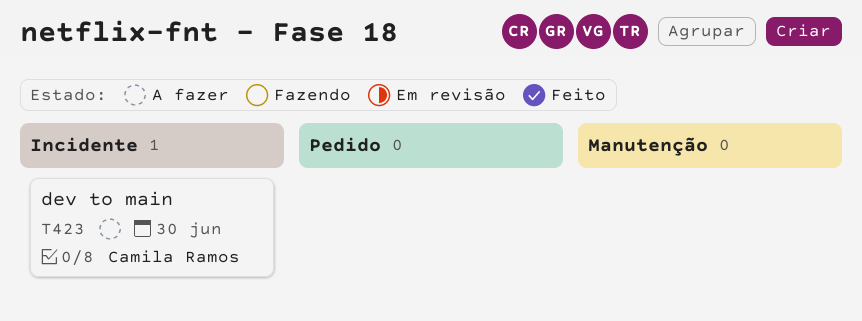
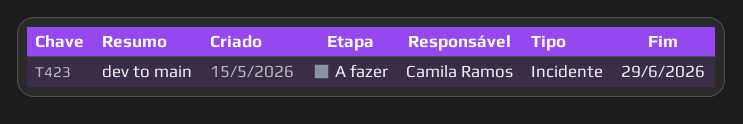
T423, due: Jun 30 -> Jun 29

